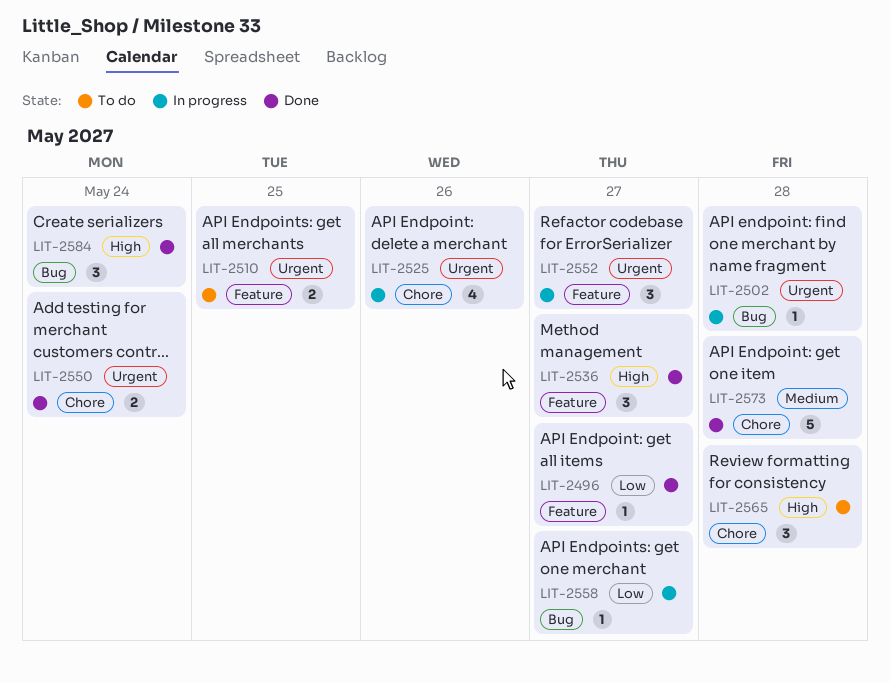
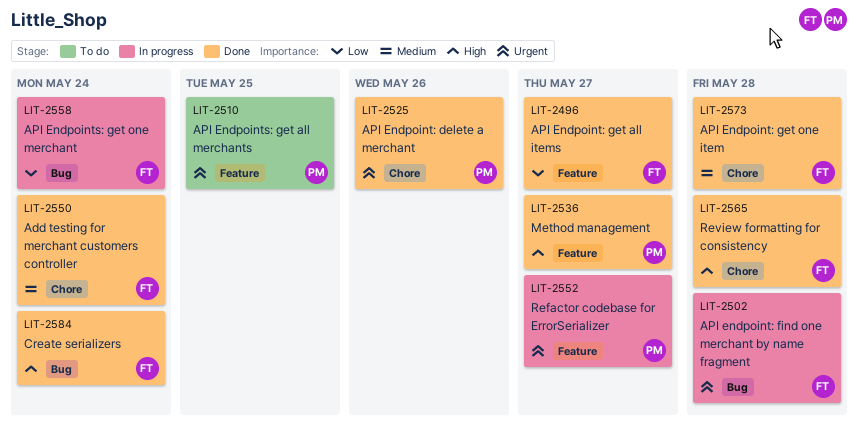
LIT-2525, status: In progress -> Done
LIT-2550, priority: Urgent -> Medium
LIT-2558, due: May 27 -> May 24
LIT-2565, status: To do -> Done

